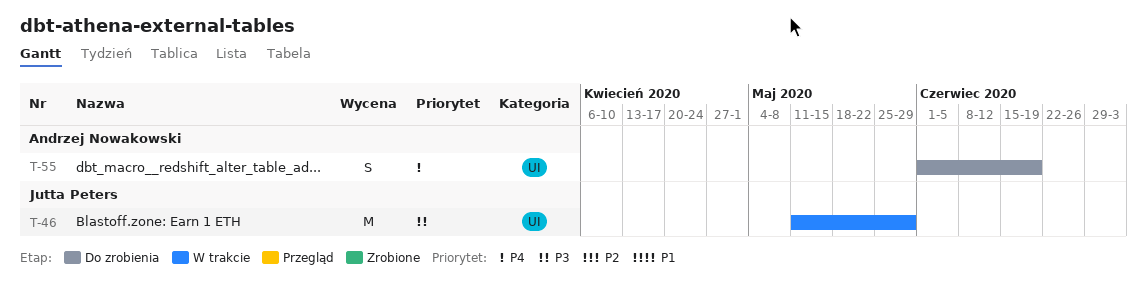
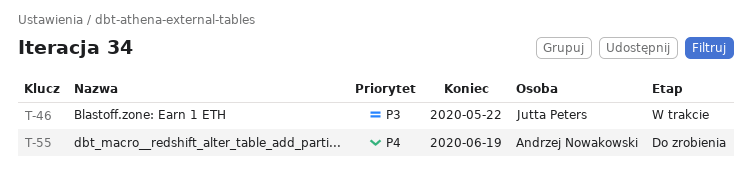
T-46, due: May 29 -> May 22

